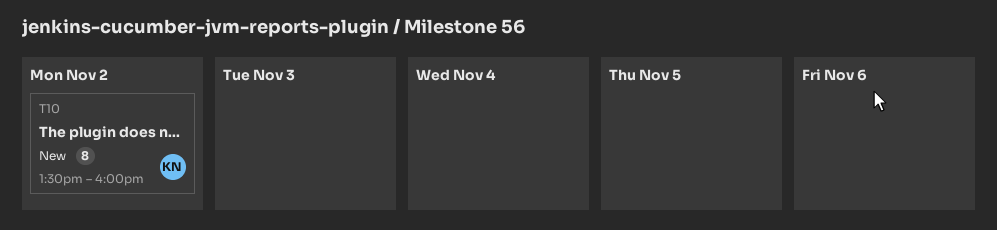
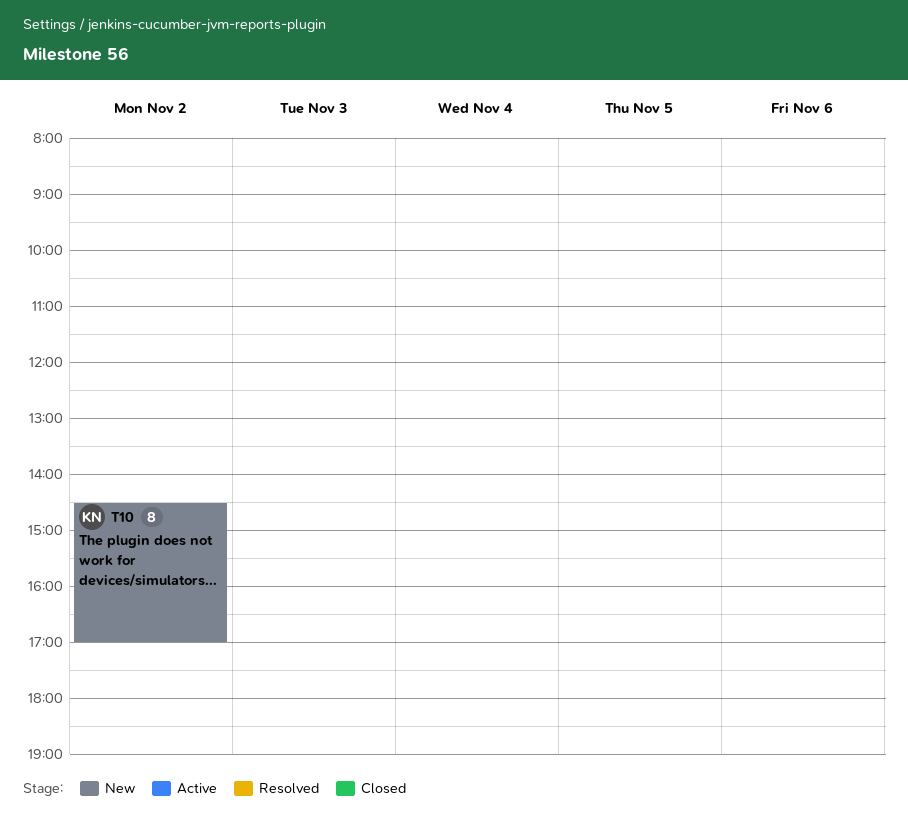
T10, begins: 13:30 -> 14:30
T10, ends: 16:00 -> 17:00

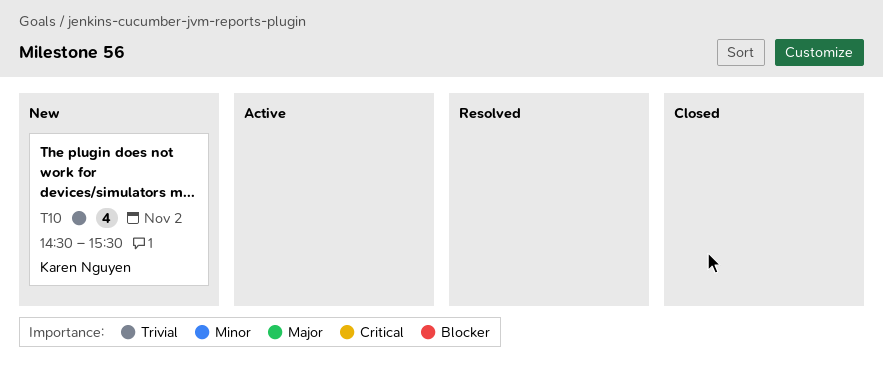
T10, estimate: 8 -> 4
T10, ends: 17:00 -> 15:30

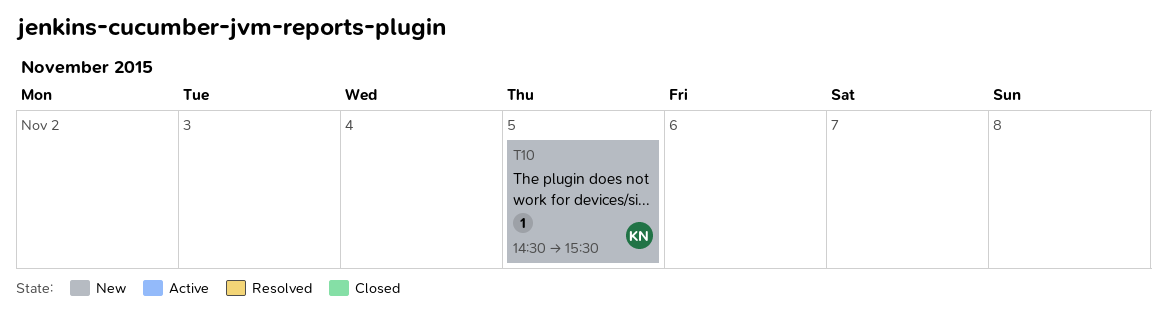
T10, estimate: 4 -> 1
T10, day: Nov 2 -> Nov 5

